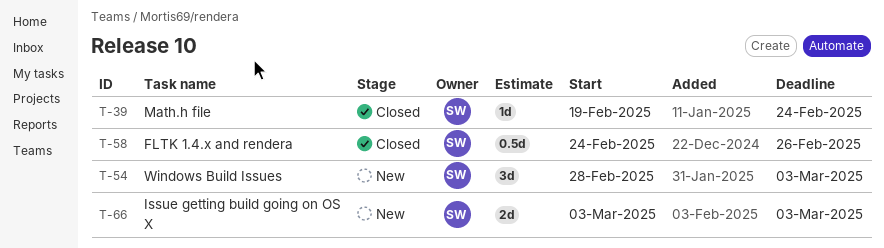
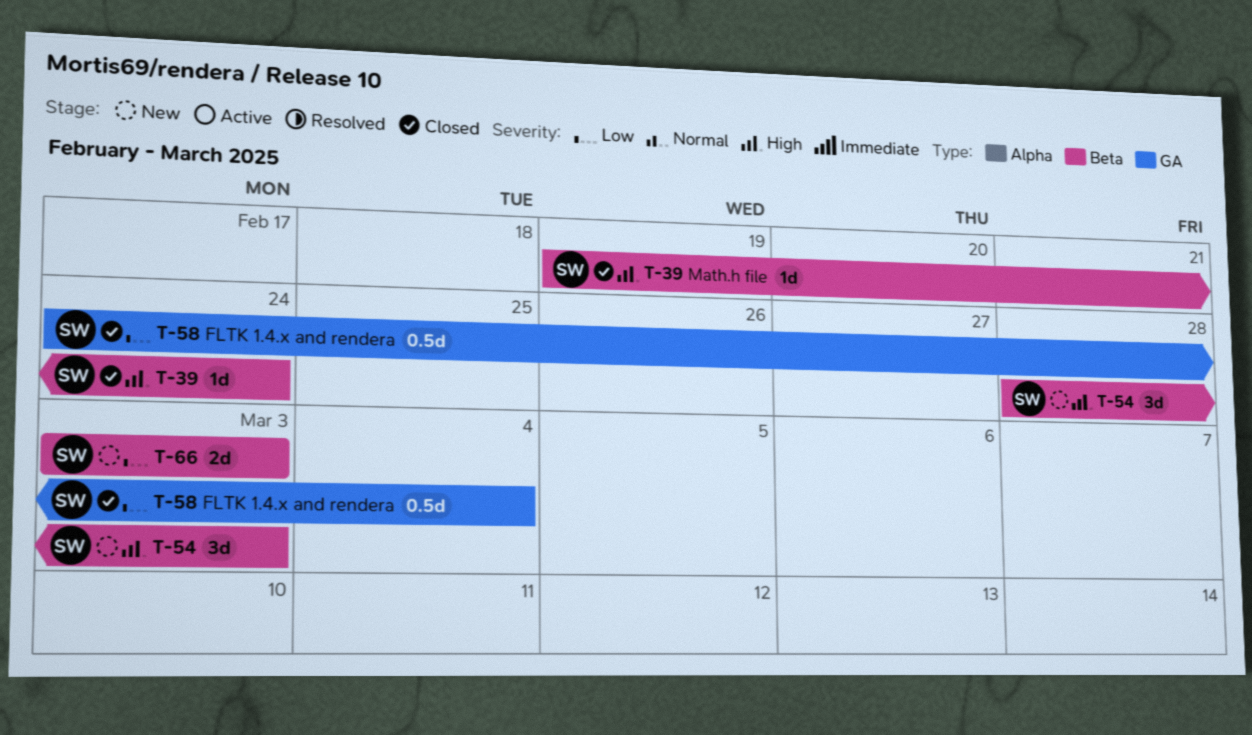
T-58, due: Feb 26 -> Mar 4

